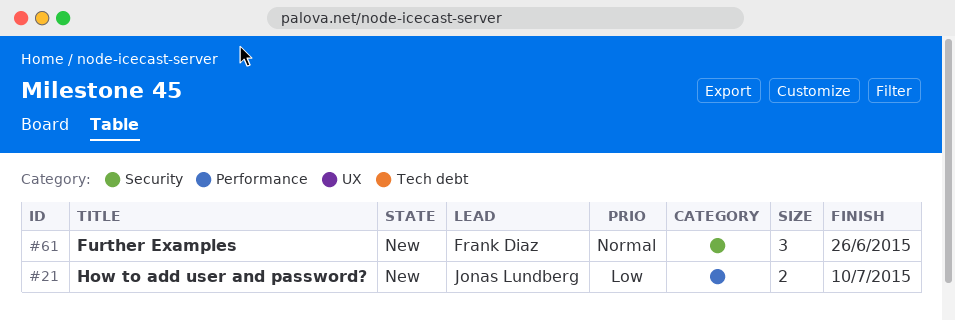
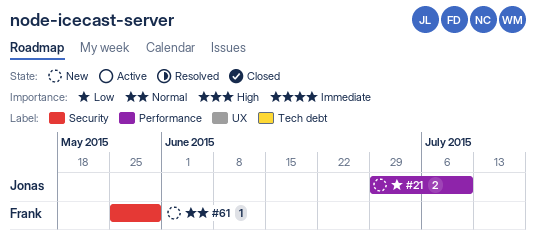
#61, estimate: 3 -> 1
#61, due: Jun 26 -> May 29

